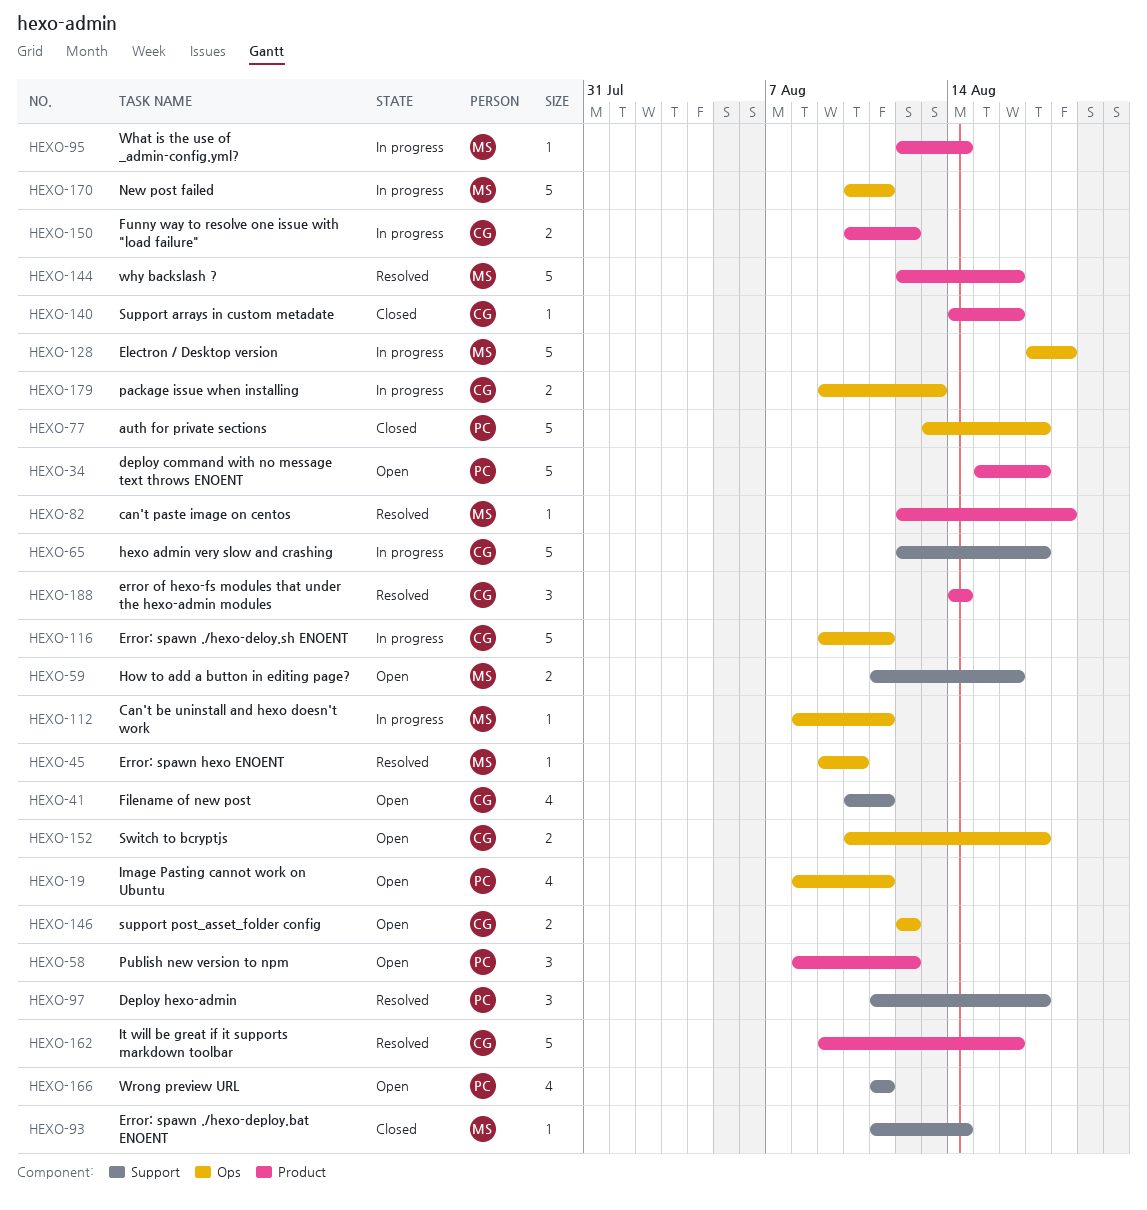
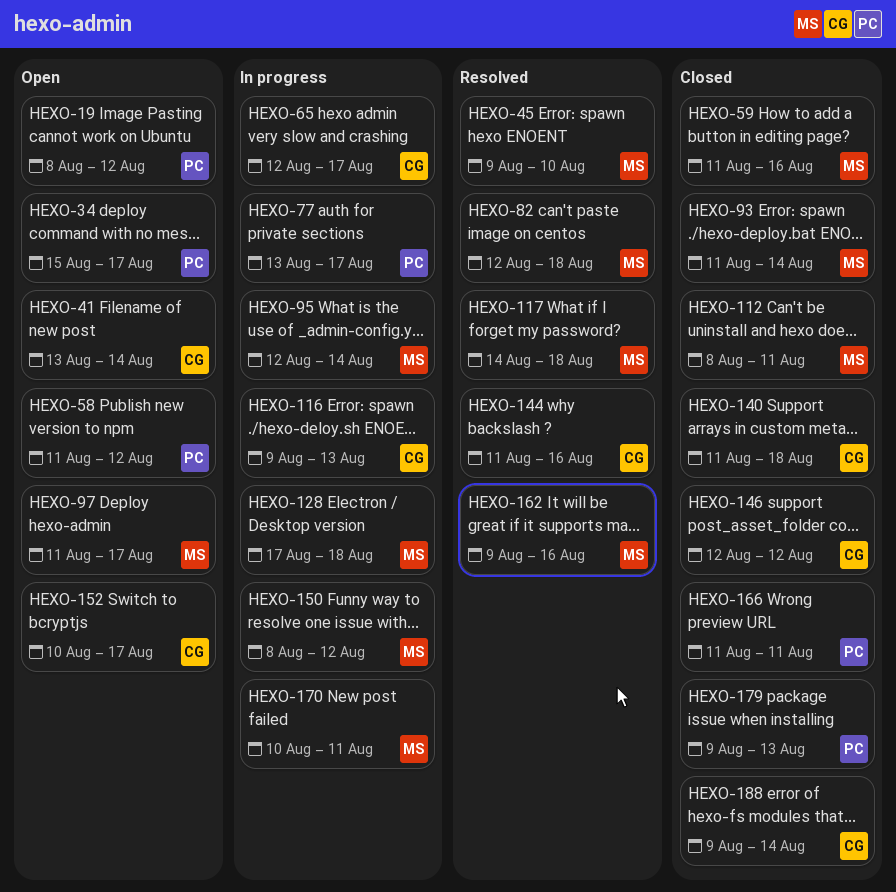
HEXO-19, due: Aug 11 -> Aug 12
HEXO-41, start: Aug 10 -> Aug 13
HEXO-41, due: Aug 11 -> Aug 14
HEXO-58, start: Aug 8 -> Aug 11
HEXO-59, status: Open -> Closed
HEXO-77, status: Closed -> In progress
HEXO-97, status: Resolved -> Open
HEXO-97, owner: PC -> MS
HEXO-112, status: In progress -> Closed
HEXO-116, due: Aug 11 -> Aug 13
HEXO-117: none -> present
HEXO-140, start: Aug 14 -> Aug 11
HEXO-140, due: Aug 16 -> Aug 18
HEXO-144, owner: MS -> CG
HEXO-144, start: Aug 12 -> Aug 11
HEXO-146, status: Open -> Closed
HEXO-150, owner: CG -> MS
HEXO-150, start: Aug 10 -> Aug 8
HEXO-162, owner: CG -> MS
HEXO-166, status: Open -> Closed
HEXO-179, status: In progress -> Closed
HEXO-179, owner: CG -> PC
HEXO-188, status: Resolved -> Closed
HEXO-188, start: Aug 14 -> Aug 9

